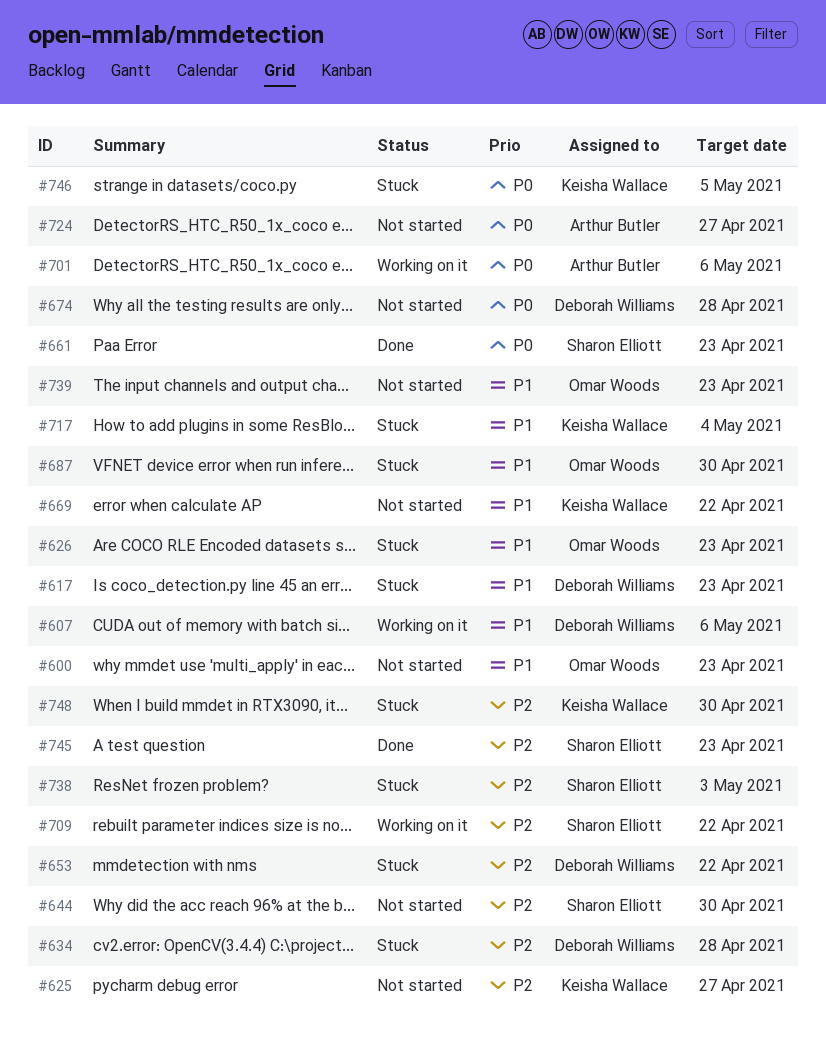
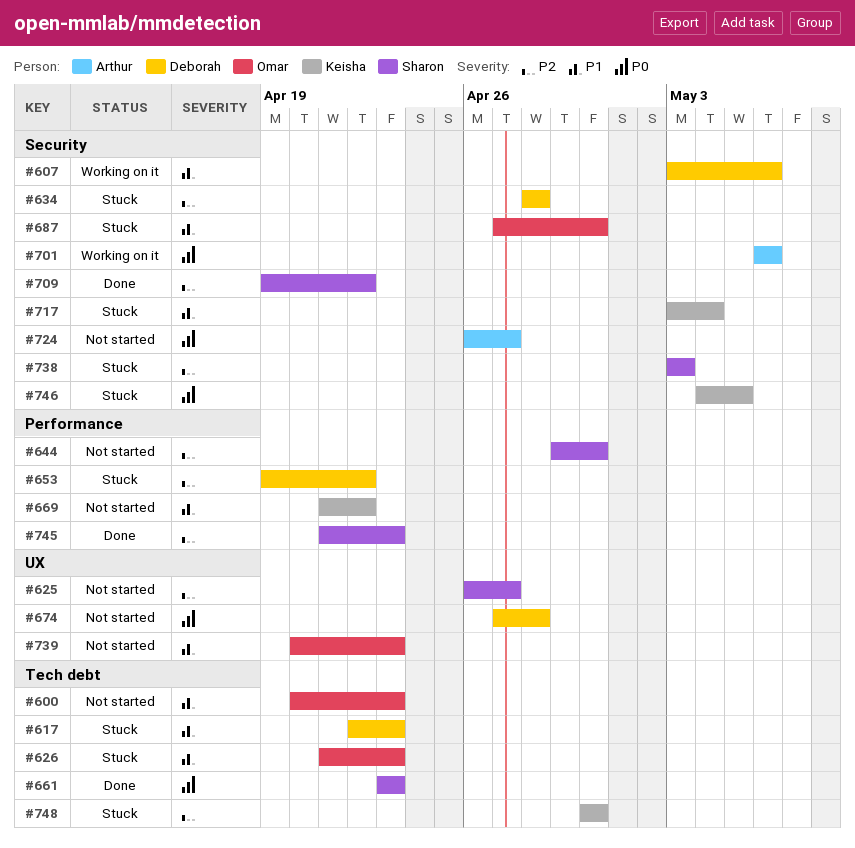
#625, owner: Keisha Wallace -> Sharon Elliott
#709, status: Working on it -> Done

